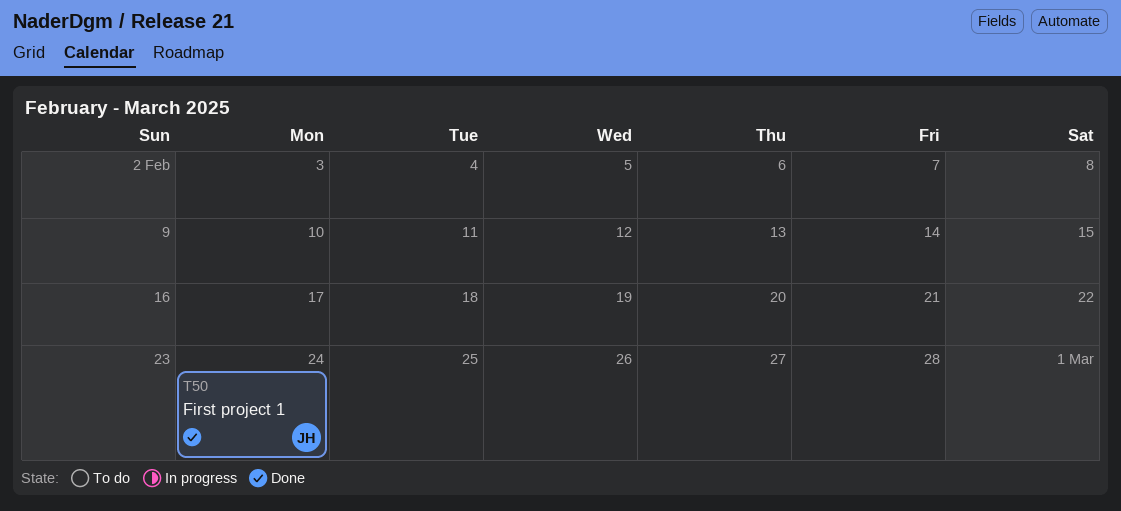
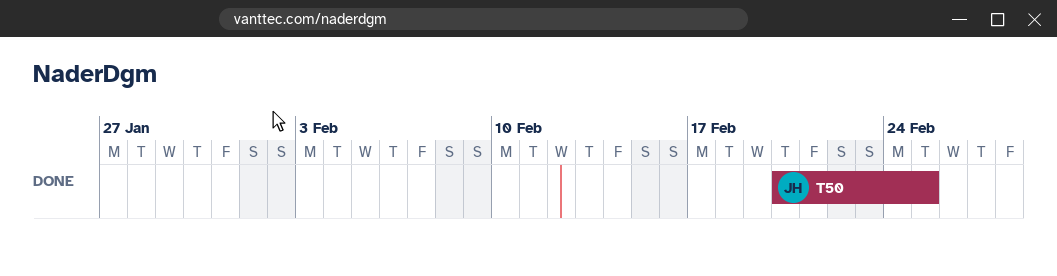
T50, due: Feb 24 -> Feb 25

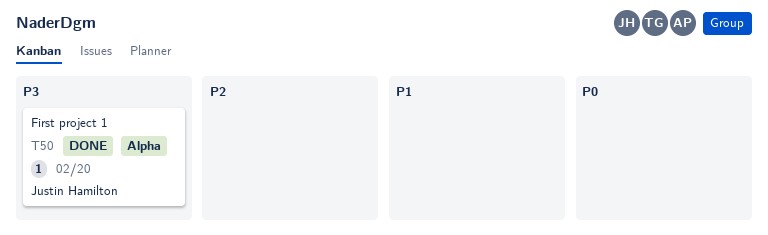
T50, due: Feb 25 -> Feb 20

